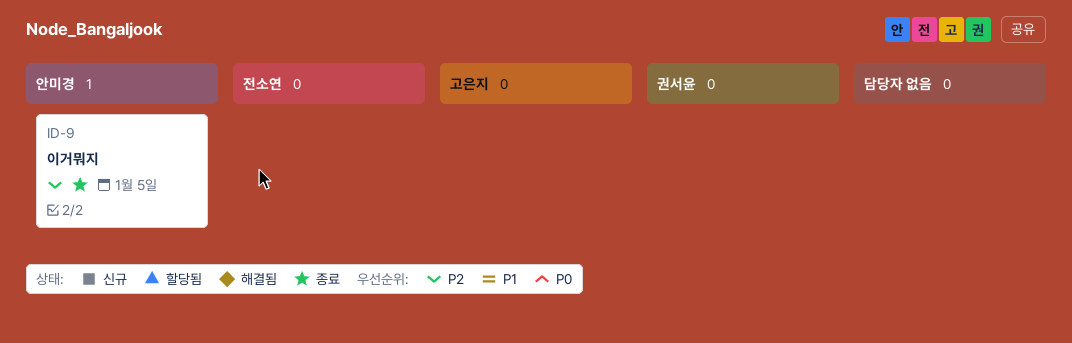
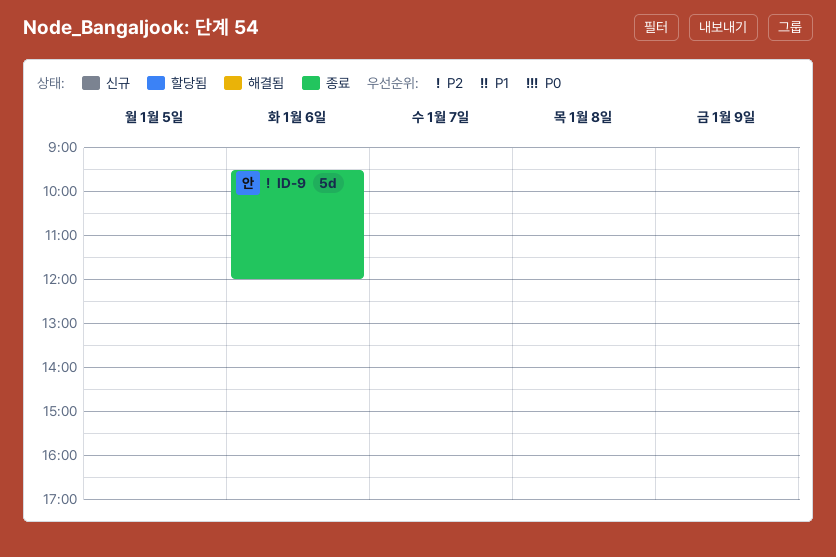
ID-9, day: Jan 5 -> Jan 6

